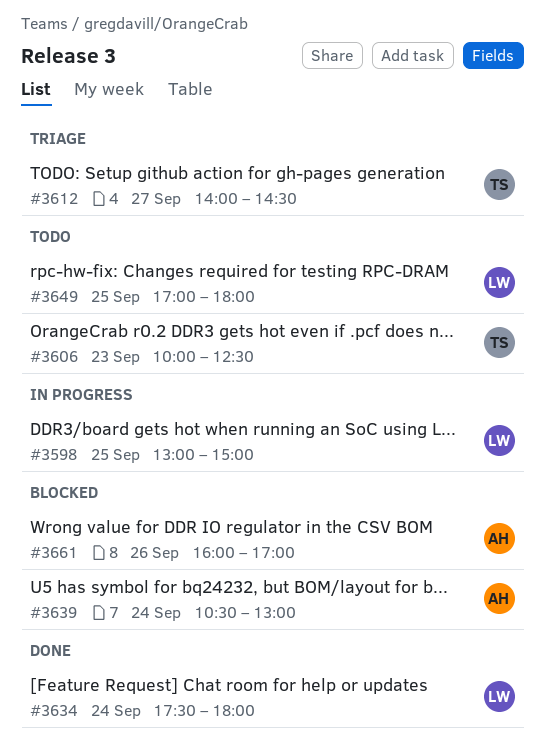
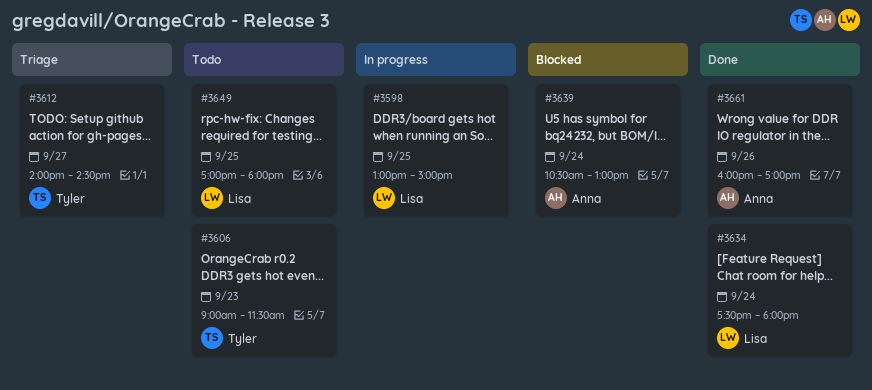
#3606, begins: 10:00 -> 09:00
#3606, ends: 12:30 -> 11:30
#3661, status: Blocked -> Done

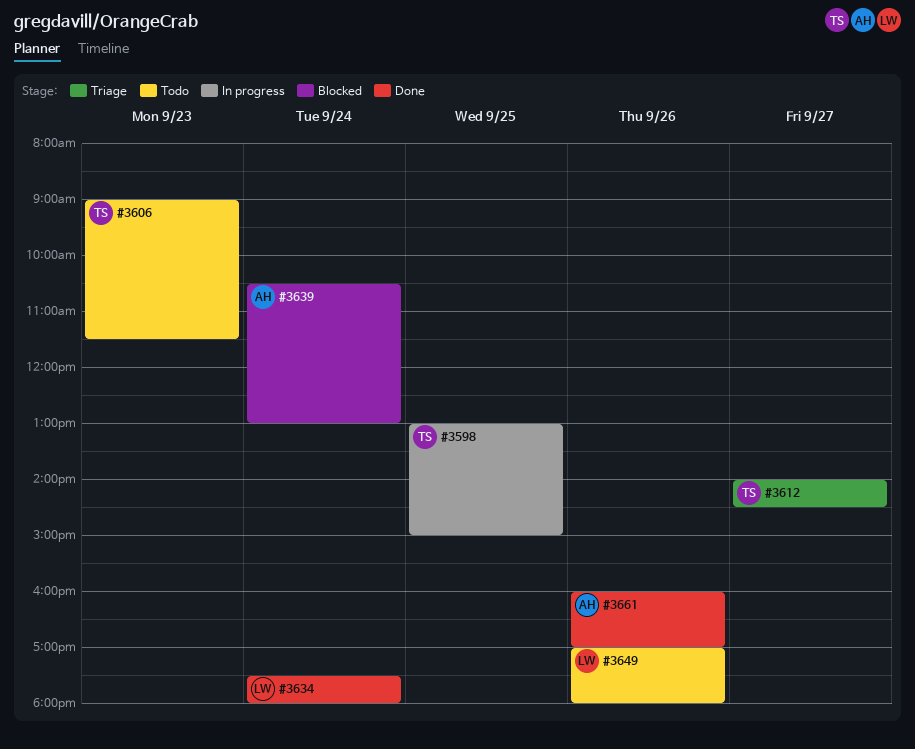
#3598, owner: Lisa -> Tyler
#3649, day: Sep 25 -> Sep 26

